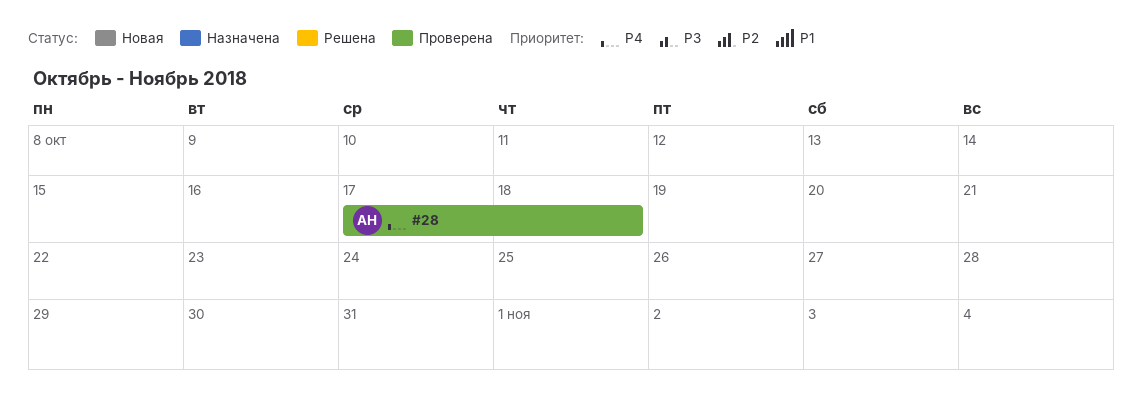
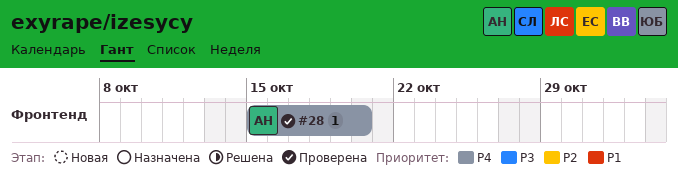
#28, start: Oct 17 -> Oct 15
#28, due: Oct 18 -> Oct 20

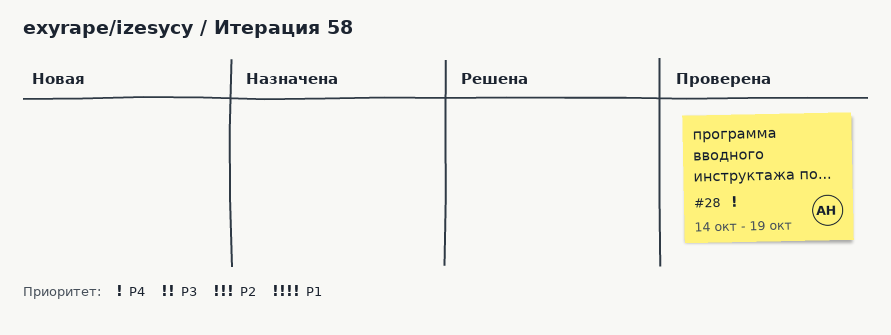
#28, start: Oct 15 -> Oct 14
#28, due: Oct 20 -> Oct 19

